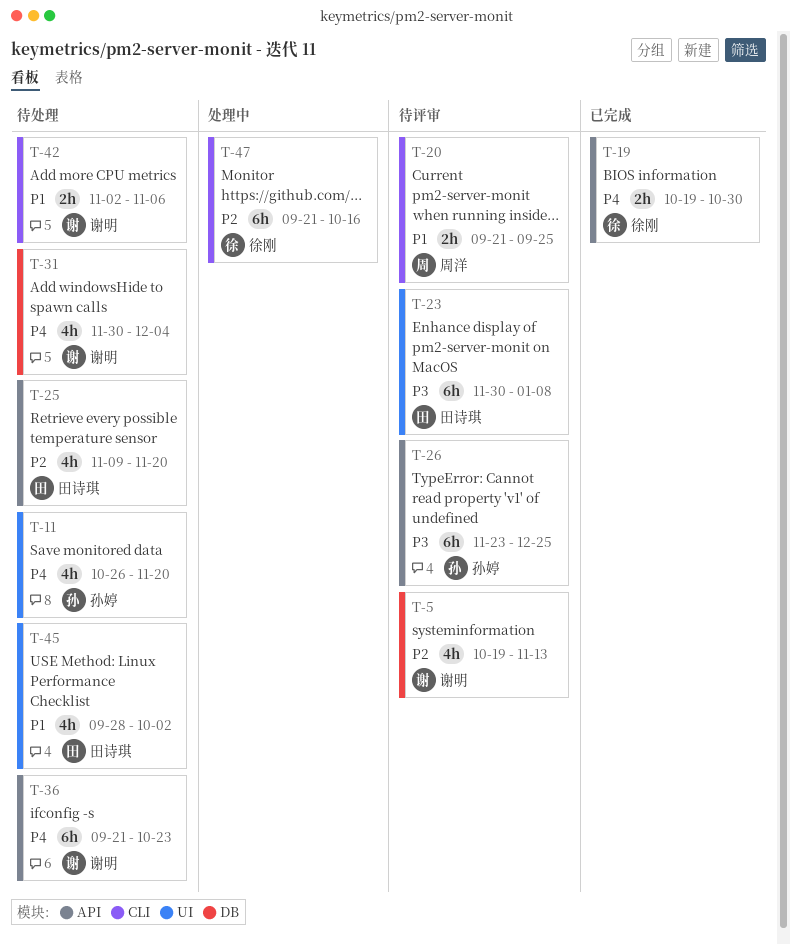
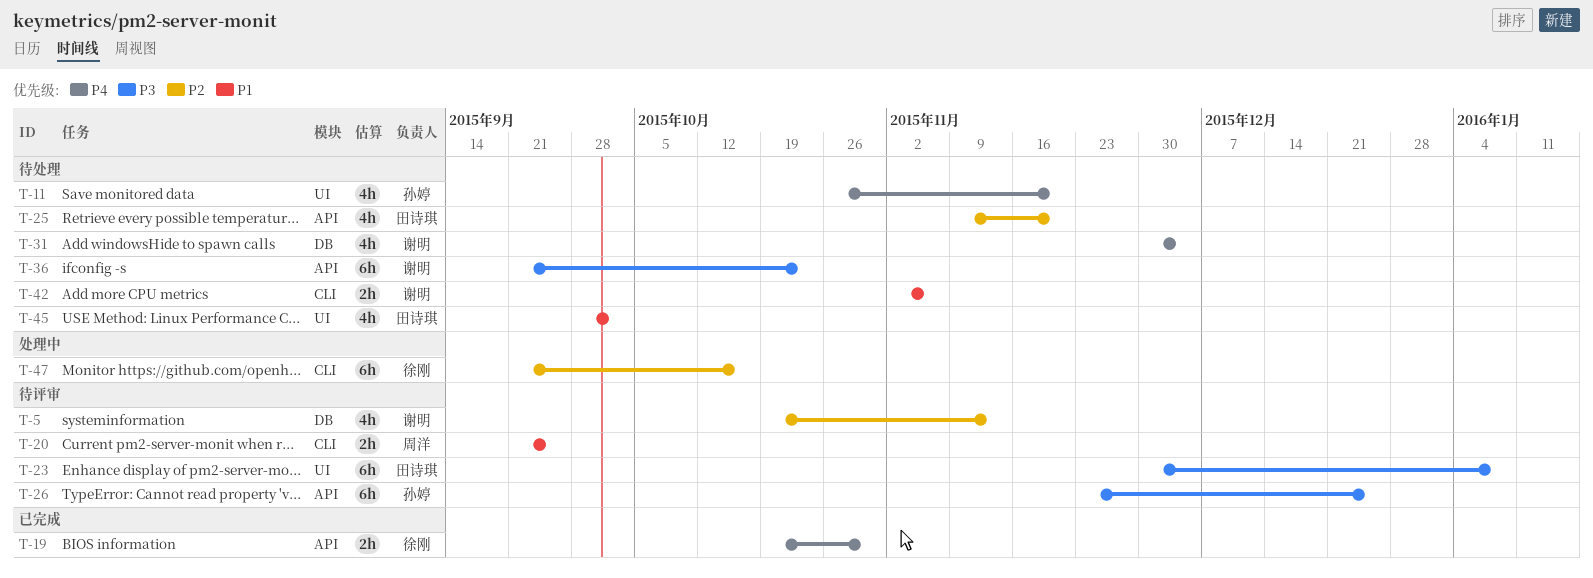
T-36, priority: P4 -> P3

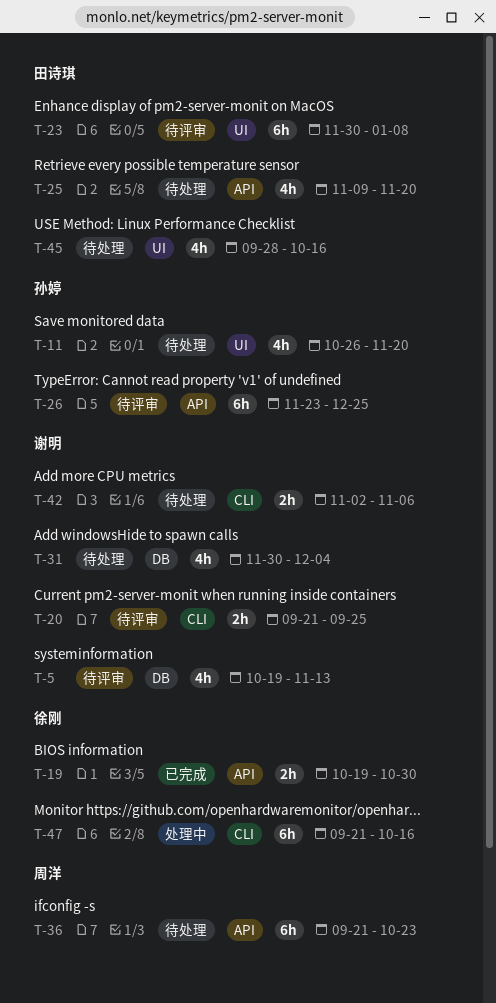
T-20, owner: 周洋 -> 谢明
T-36, owner: 谢明 -> 周洋
T-45, due: Oct 2 -> Oct 16

